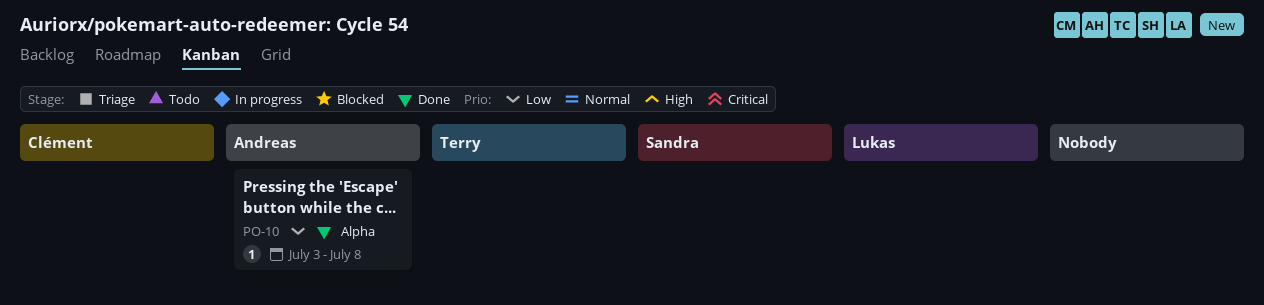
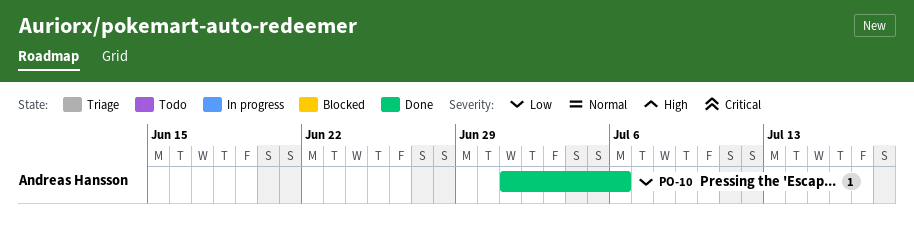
PO-10, start: Jul 3 -> Jul 1
PO-10, due: Jul 8 -> Jul 6

